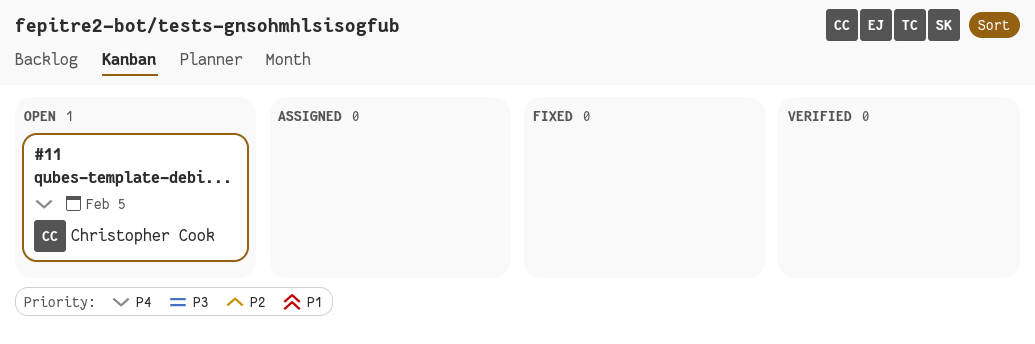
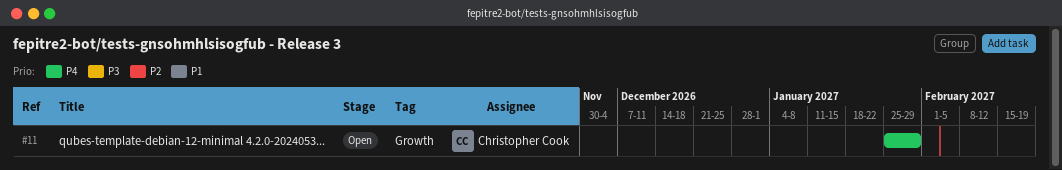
#11, due: Feb 5 -> Jan 29

